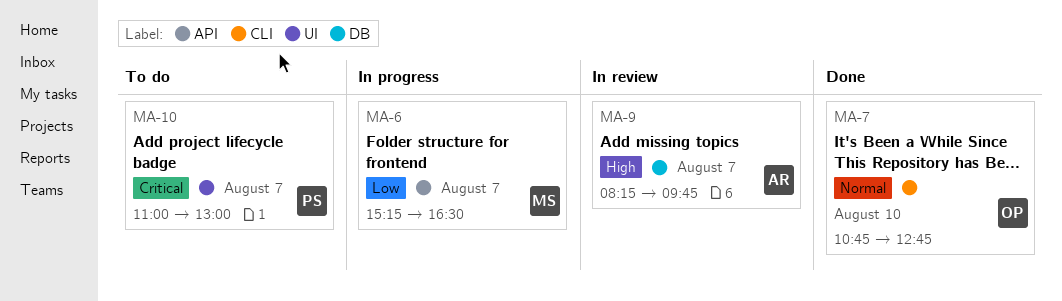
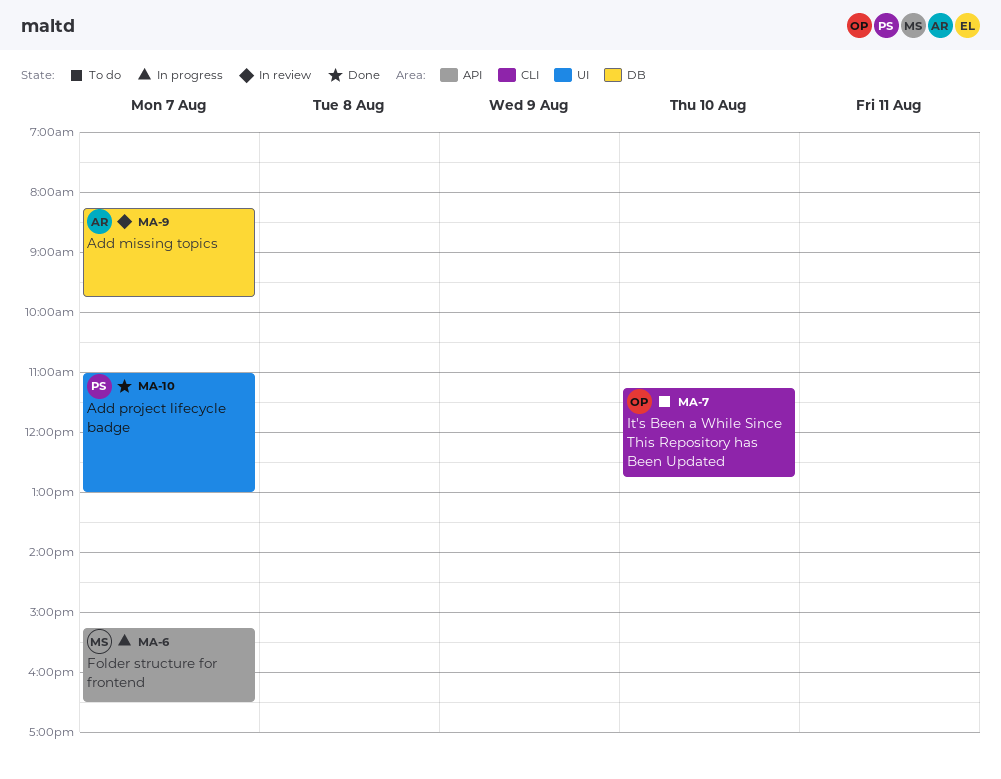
MA-7, status: Done -> To do
MA-7, begins: 10:45 -> 11:15
MA-10, status: To do -> Done

